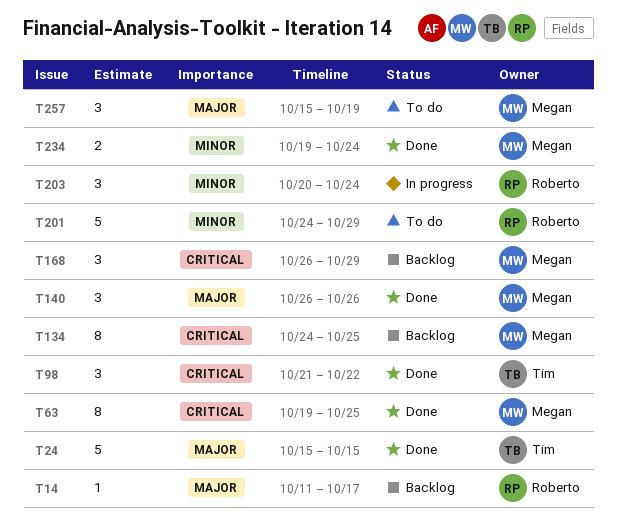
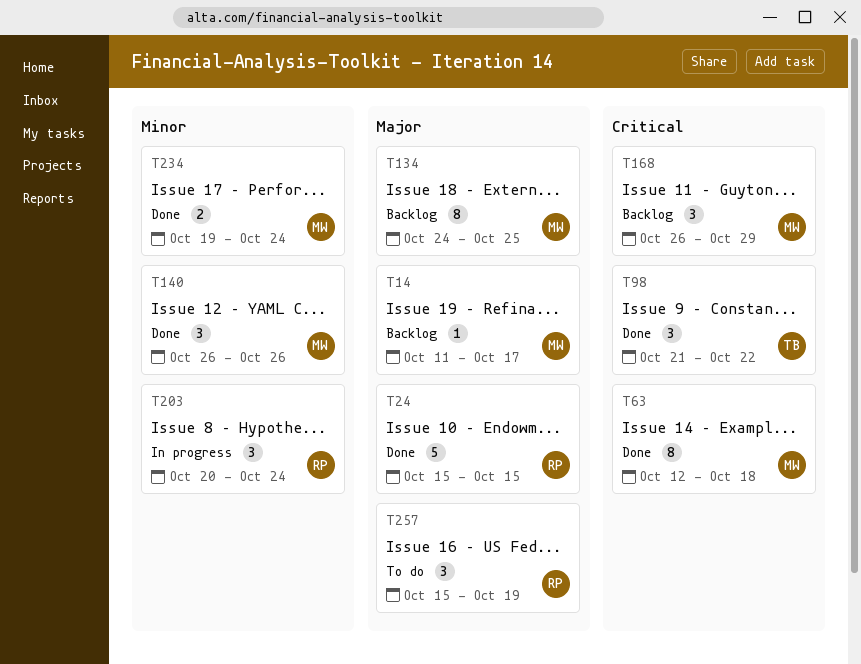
T14, owner: Roberto -> Megan
T24, owner: Tim -> Roberto
T63, start: Oct 19 -> Oct 12
T63, due: Oct 25 -> Oct 18
T134, priority: Critical -> Major
T140, priority: Major -> Minor
T201: present -> none
T257, owner: Megan -> Roberto

